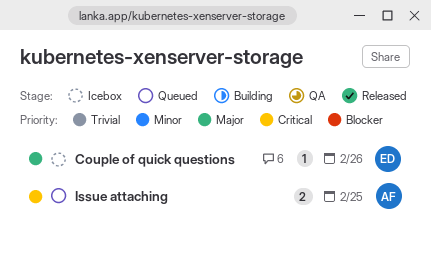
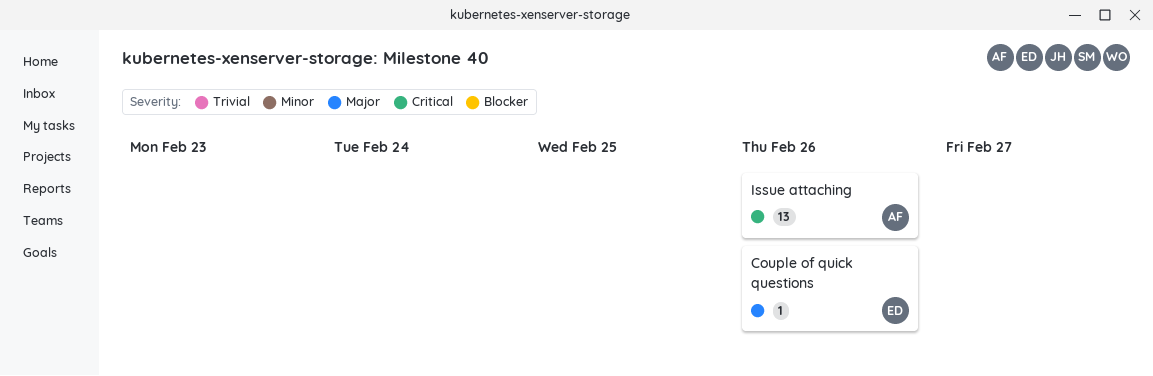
Issue attaching, estimate: 2 -> 13
Issue attaching, due: Feb 25 -> Feb 26

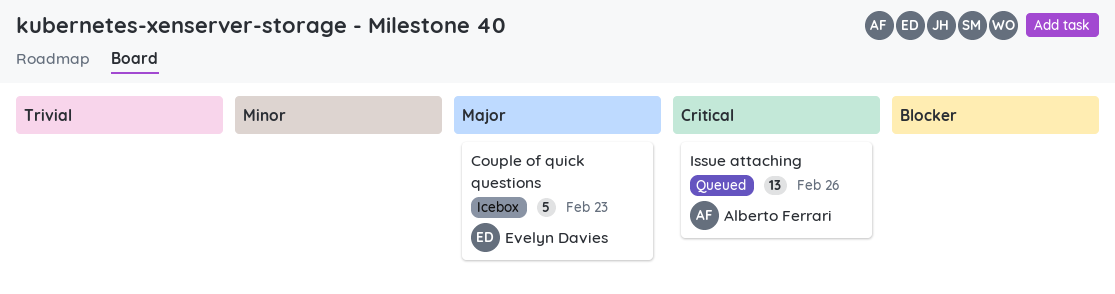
Couple of quick questions, estimate: 1 -> 5
Couple of quick questions, due: Feb 26 -> Feb 23

